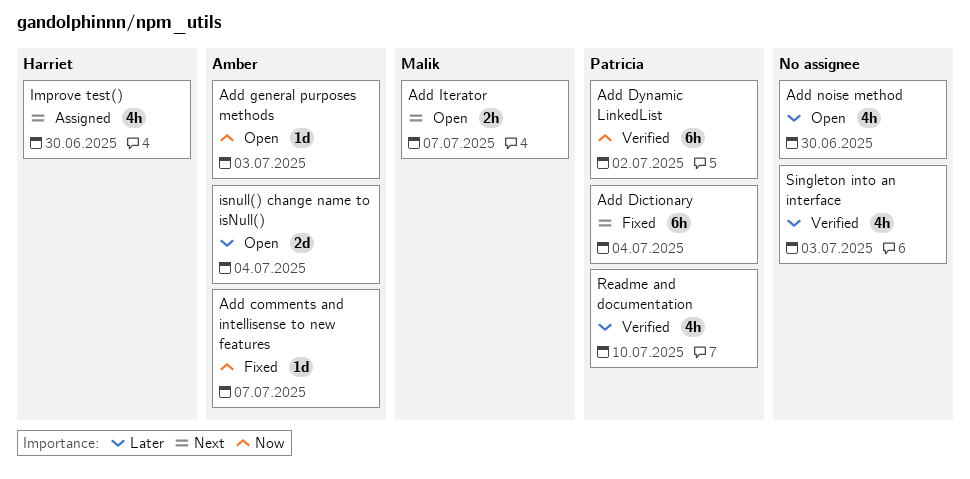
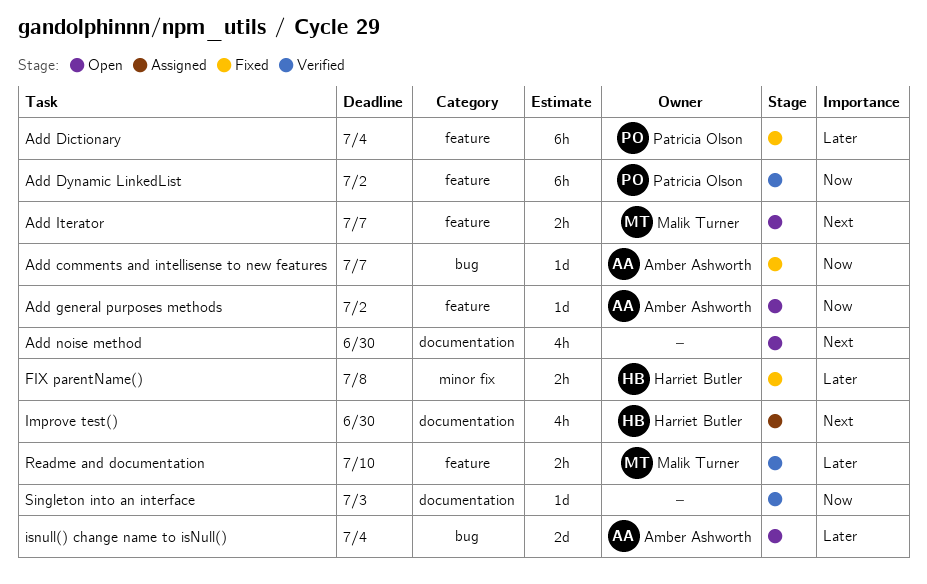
Add Dictionary, priority: Next -> Later
Add general purposes methods, due: Jul 3 -> Jul 2
Add noise method, priority: Later -> Next
FIX parentName(): none -> present
Readme and documentation, owner: Patricia Olson -> Malik Turner
Readme and documentation, estimate: 4h -> 2h
Singleton into an interface, priority: Later -> Now
Singleton into an interface, estimate: 4h -> 1d

